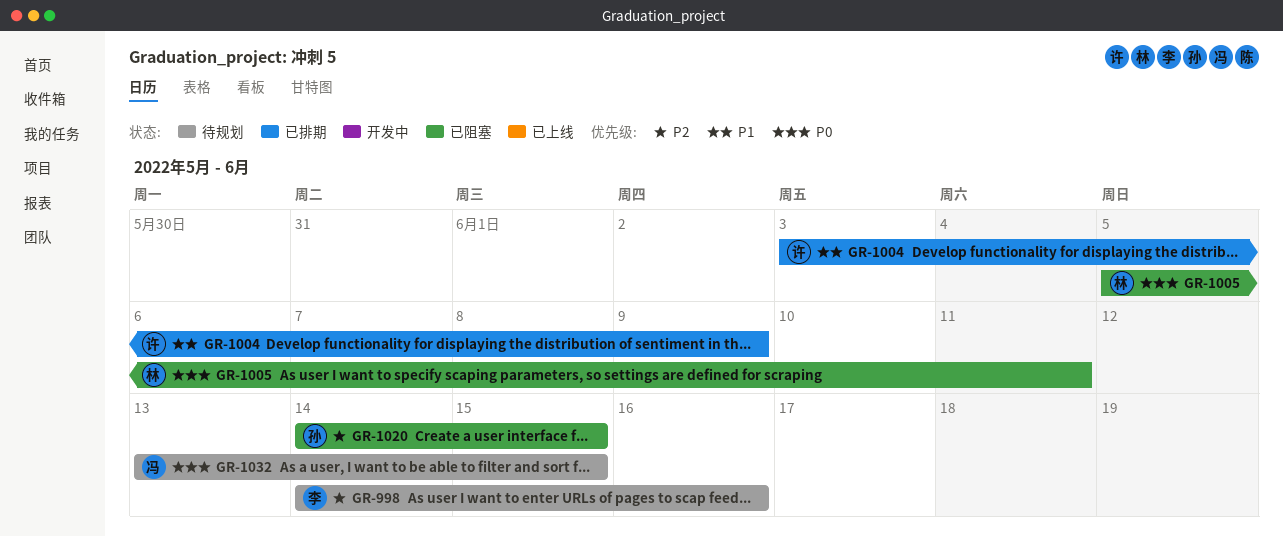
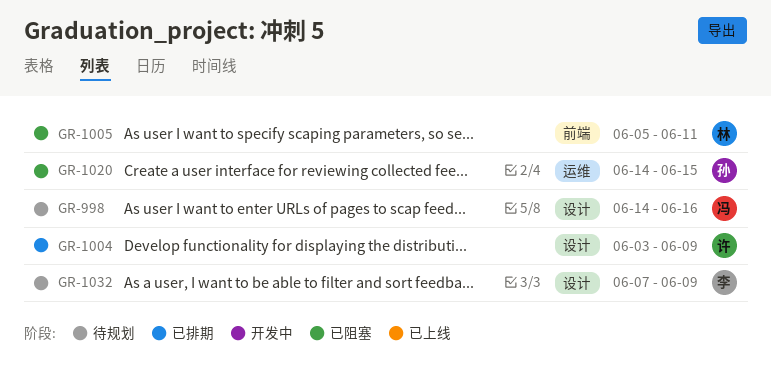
GR-998, owner: 李 -> 冯
GR-1032, owner: 冯 -> 李
GR-1032, start: Jun 13 -> Jun 7
GR-1032, due: Jun 15 -> Jun 9

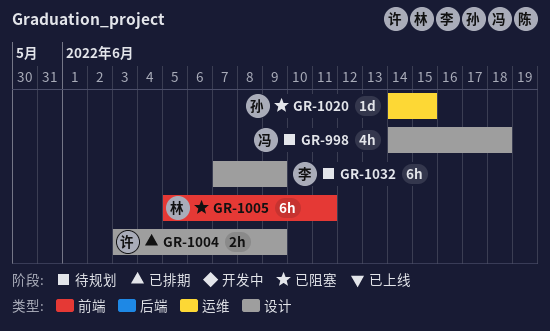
GR-998, due: Jun 16 -> Jun 18

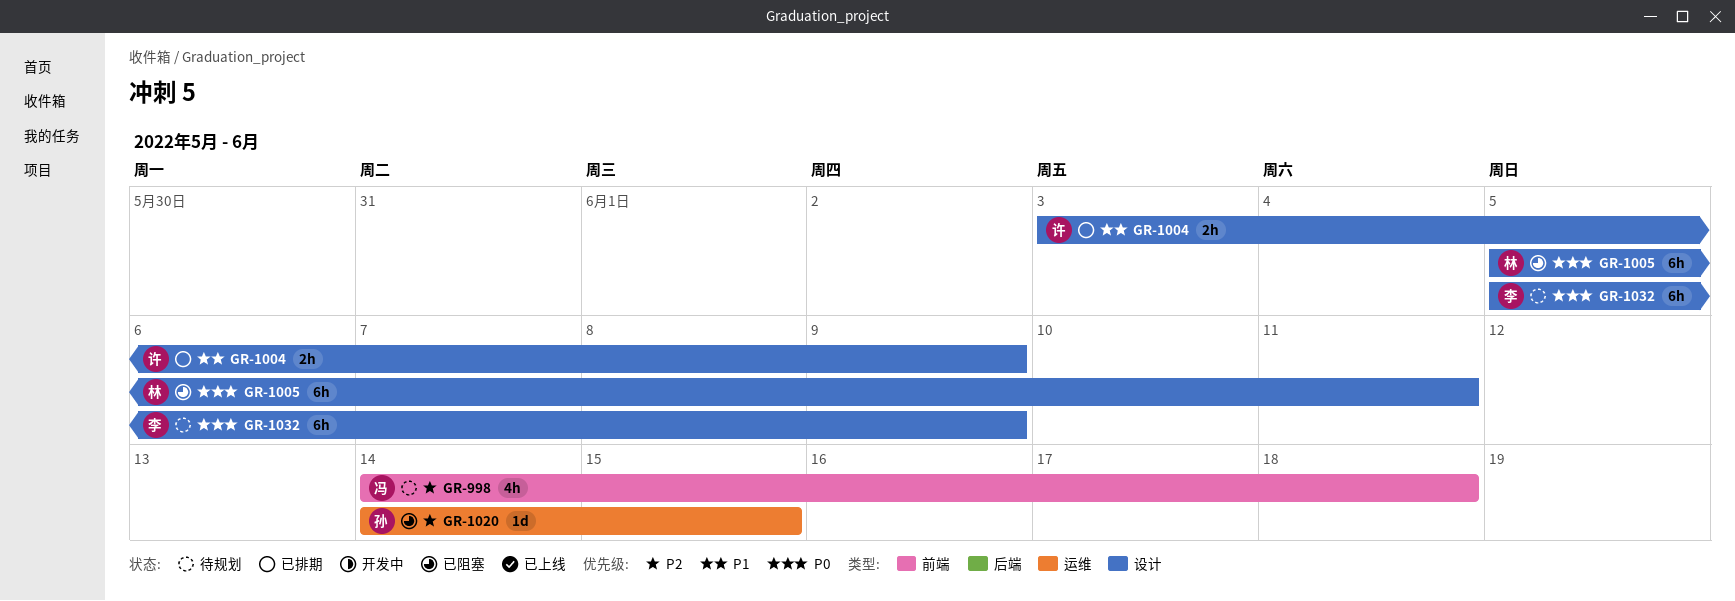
GR-998, label: 设计 -> 前端
GR-1005, label: 前端 -> 设计
GR-1032, start: Jun 7 -> Jun 5

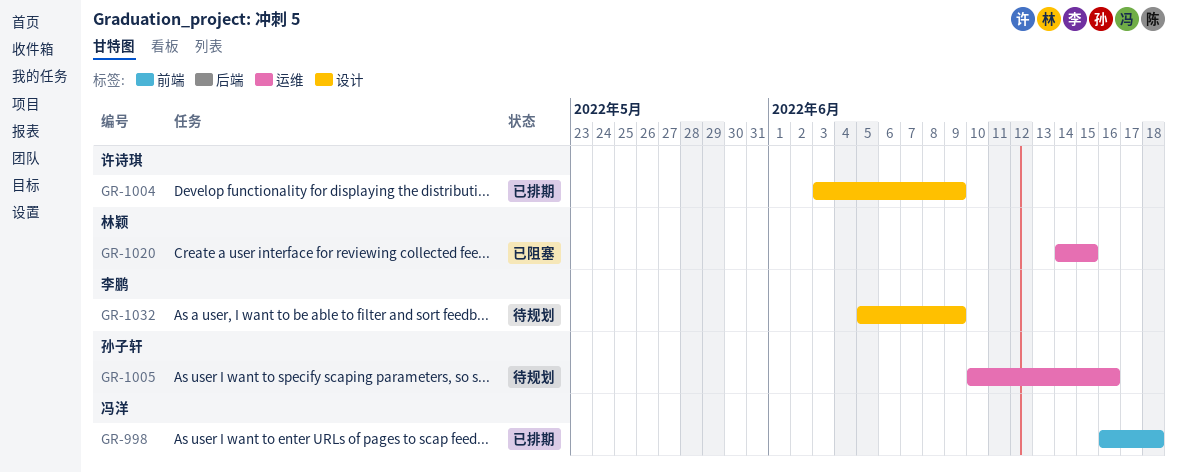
GR-998, status: 待规划 -> 已排期
GR-998, start: Jun 14 -> Jun 16
GR-1005, status: 已阻塞 -> 待规划
GR-1005, owner: 林颖 -> 孙子轩
GR-1005, label: 设计 -> 运维
GR-1005, start: Jun 5 -> Jun 10
GR-1005, due: Jun 11 -> Jun 16
GR-1020, owner: 孙子轩 -> 林颖

